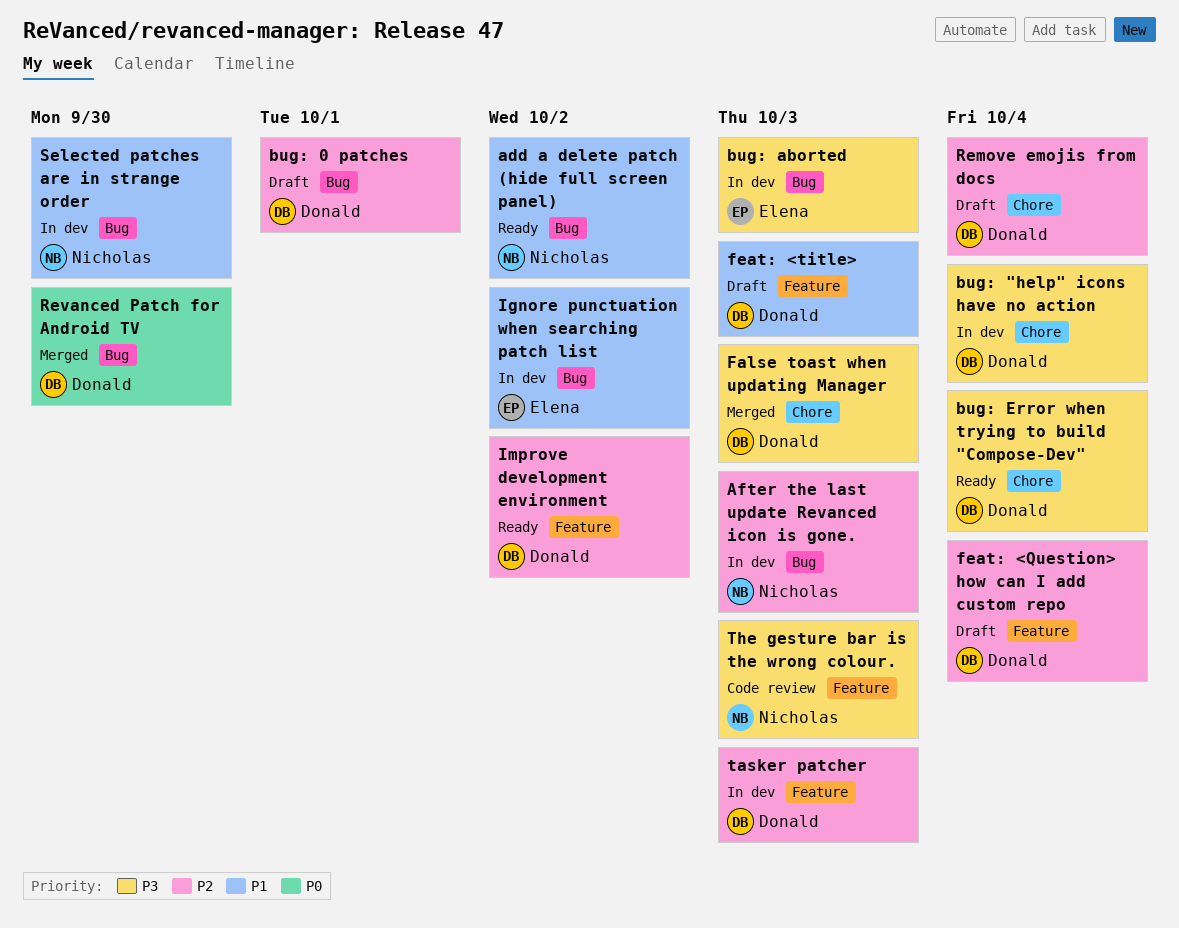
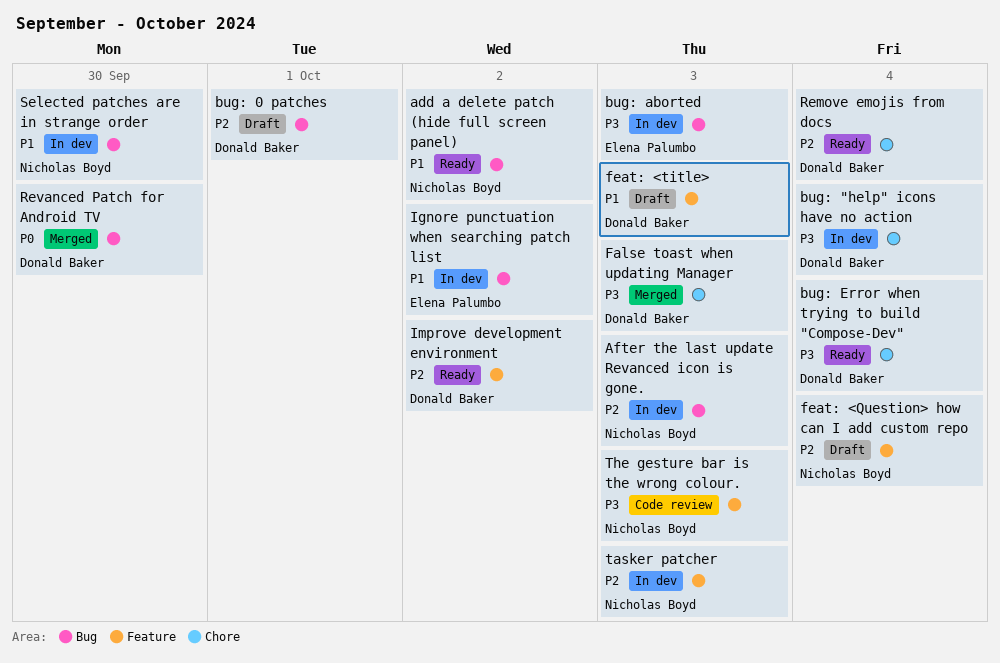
feat: <Question> how can I add custom repo, owner: Donald Baker -> Nicholas Boyd
Remove emojis from docs, status: Draft -> Ready
tasker patcher, owner: Donald Baker -> Nicholas Boyd

